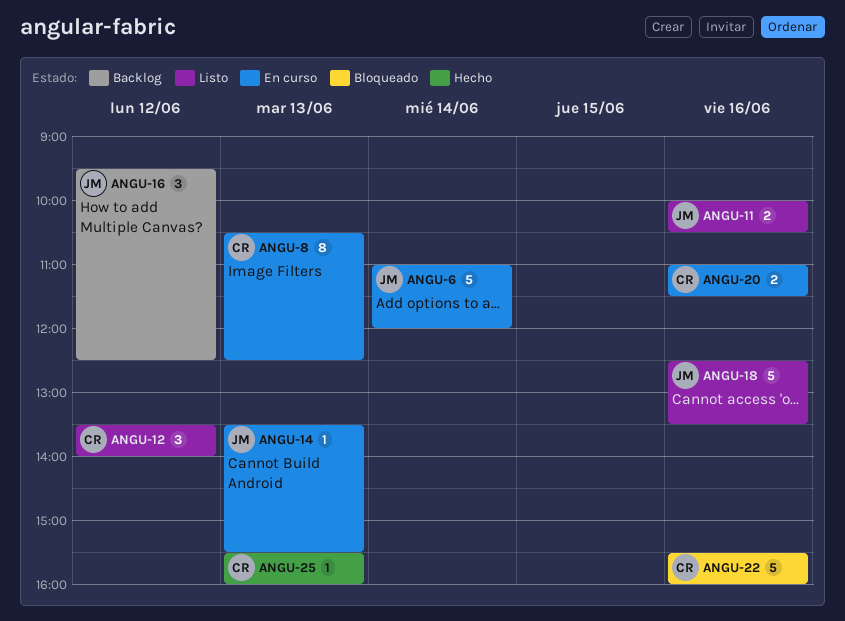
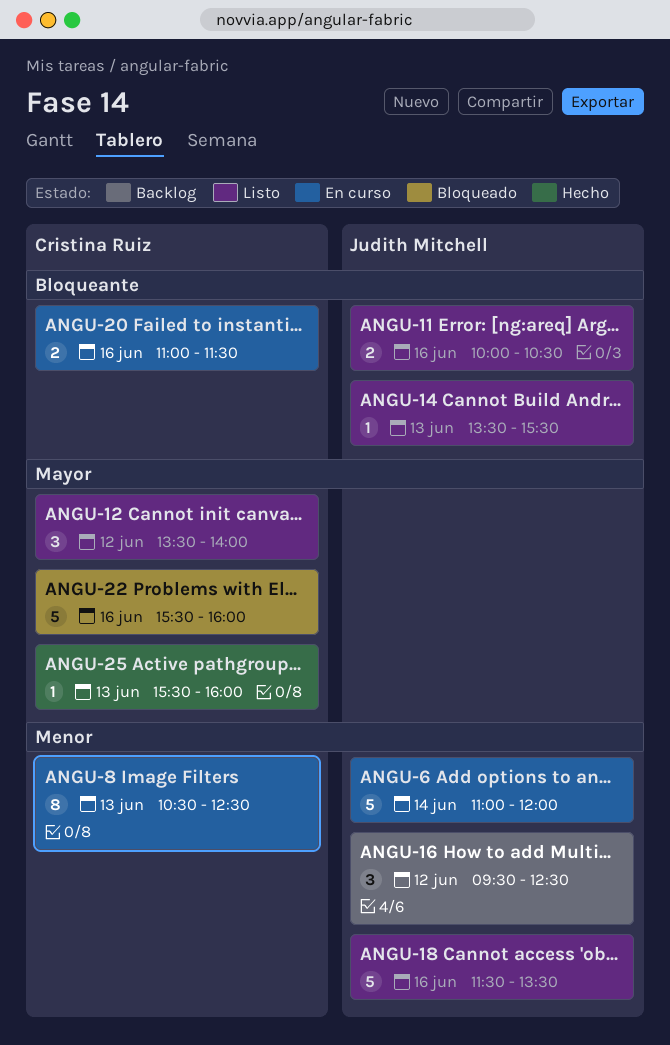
ANGU-14, status: En curso -> Listo
ANGU-18, begins: 12:30 -> 11:30

